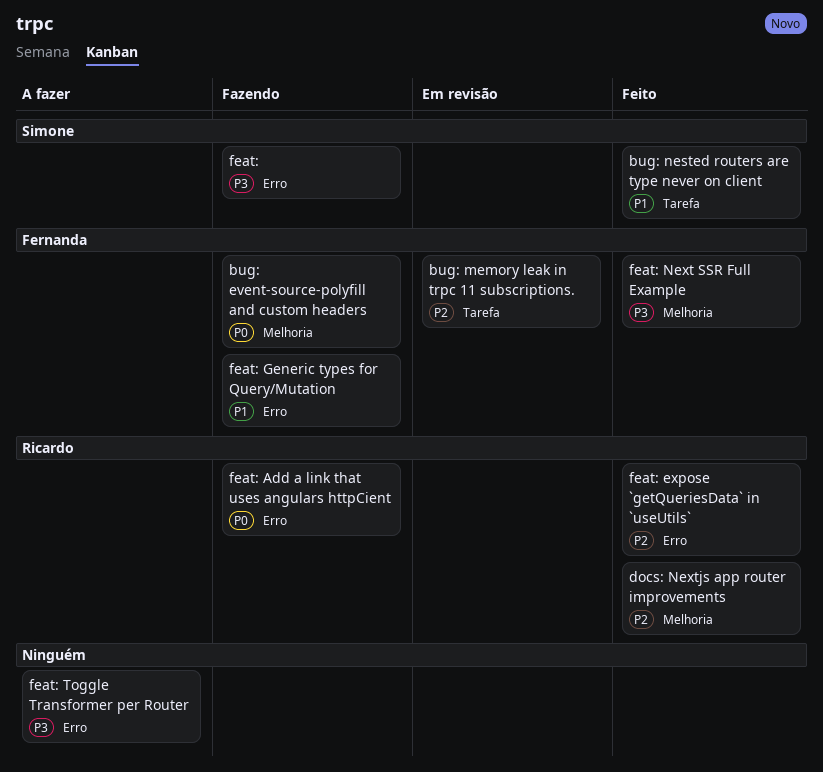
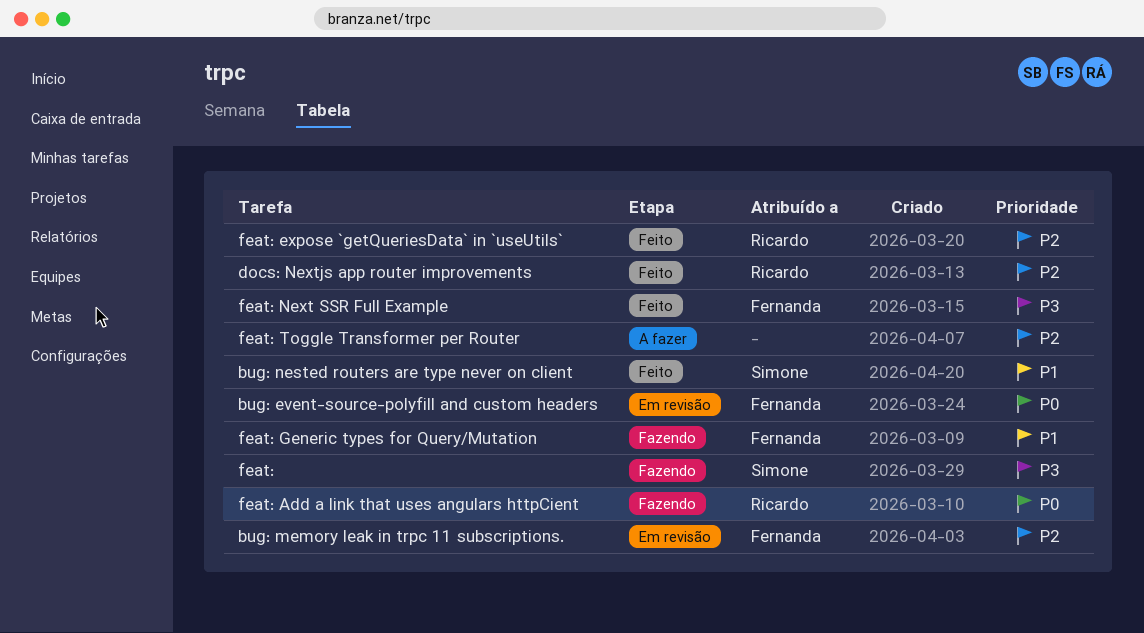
bug: event-source-polyfill and custom headers, status: Fazendo -> Em revisão
feat: Toggle Transformer per Router, priority: P3 -> P2

